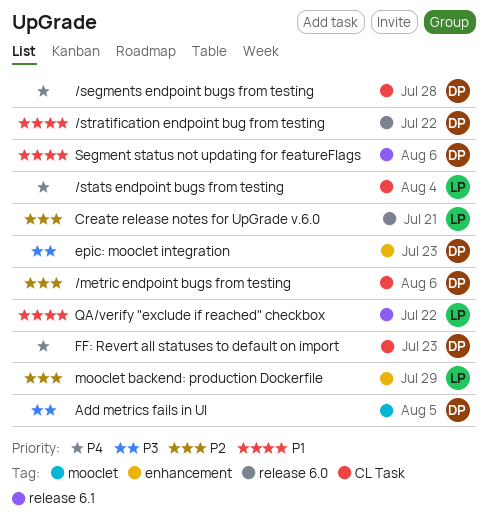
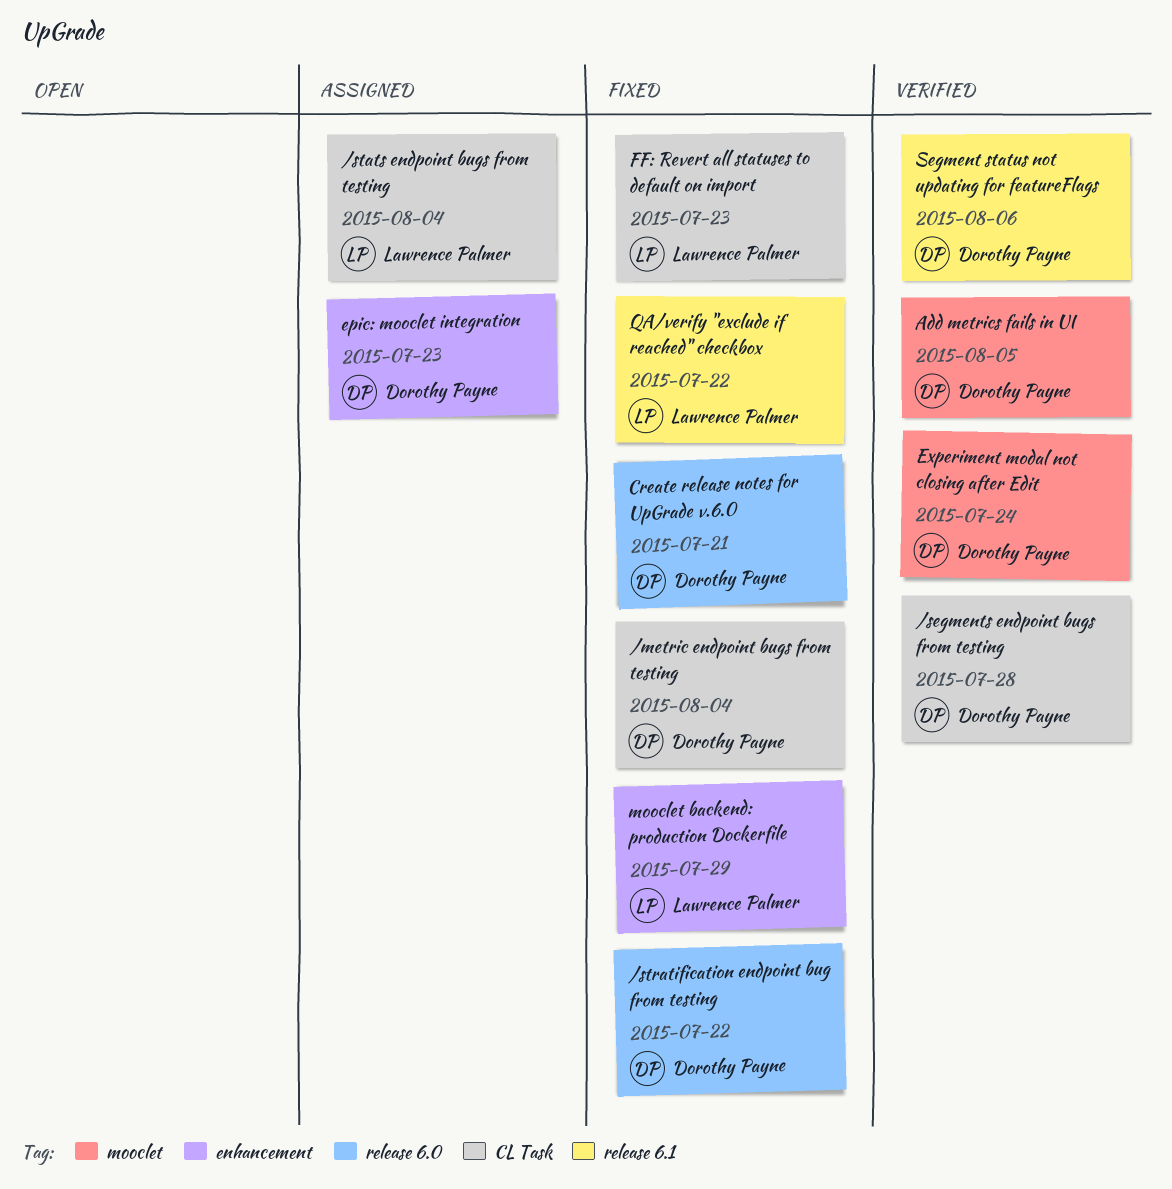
/metric endpoint bugs from testing, due: Aug 6 -> Aug 4
Create release notes for UpGrade v.6.0, owner: Lawrence Palmer -> Dorothy Payne
Experiment modal not closing after Edit: none -> present
FF: Revert all statuses to default on import, owner: Dorothy Payne -> Lawrence Palmer

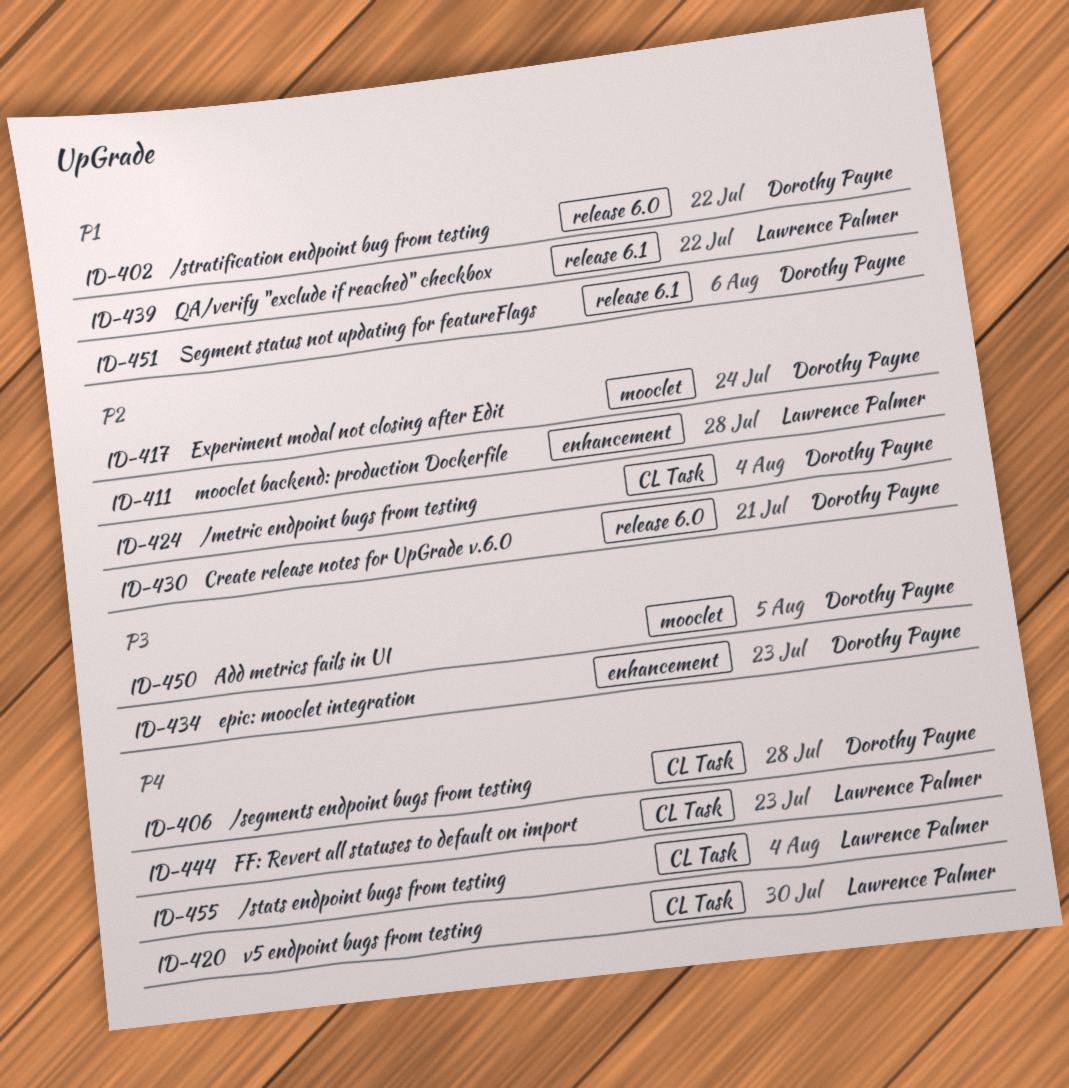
mooclet backend: production Dockerfile, due: Jul 29 -> Jul 28
v5 endpoint bugs from testing: none -> present

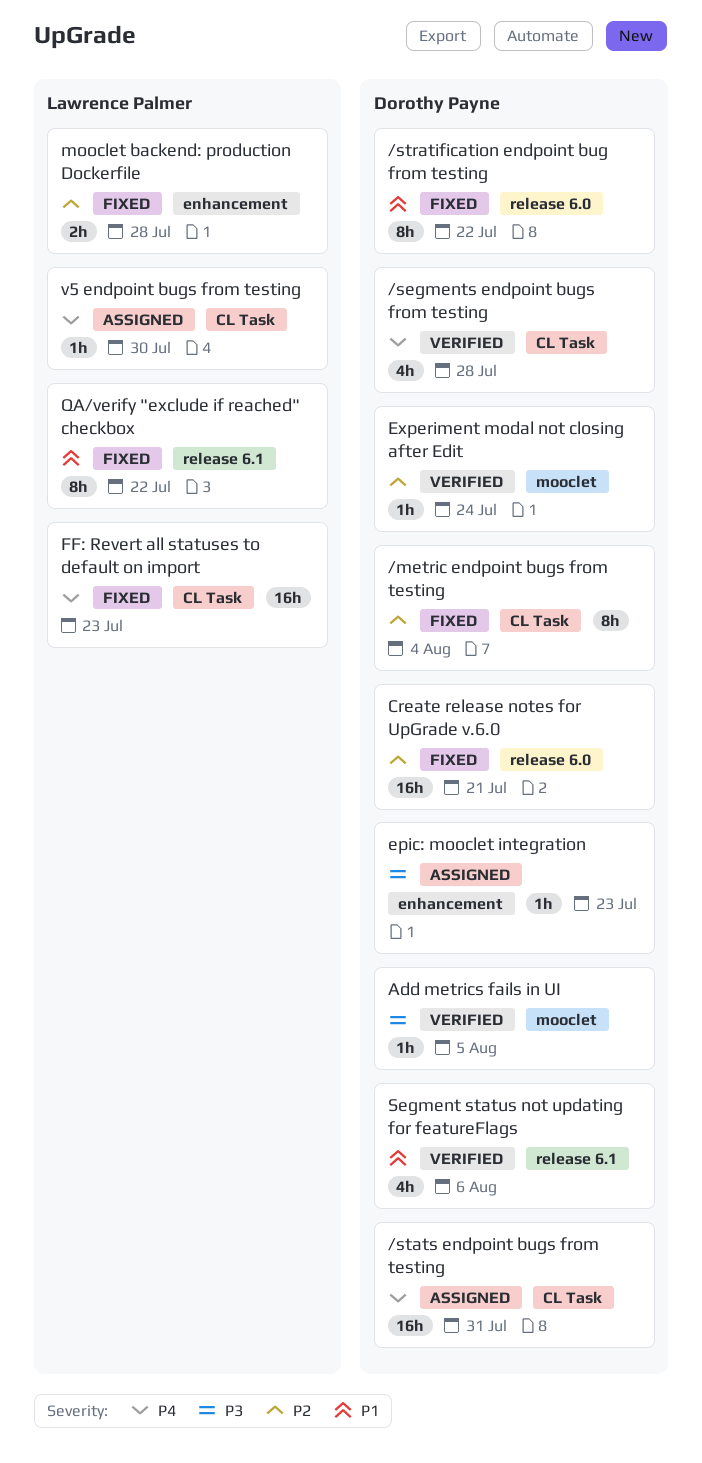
/stats endpoint bugs from testing, owner: Lawrence Palmer -> Dorothy Payne
/stats endpoint bugs from testing, due: Aug 4 -> Jul 31

